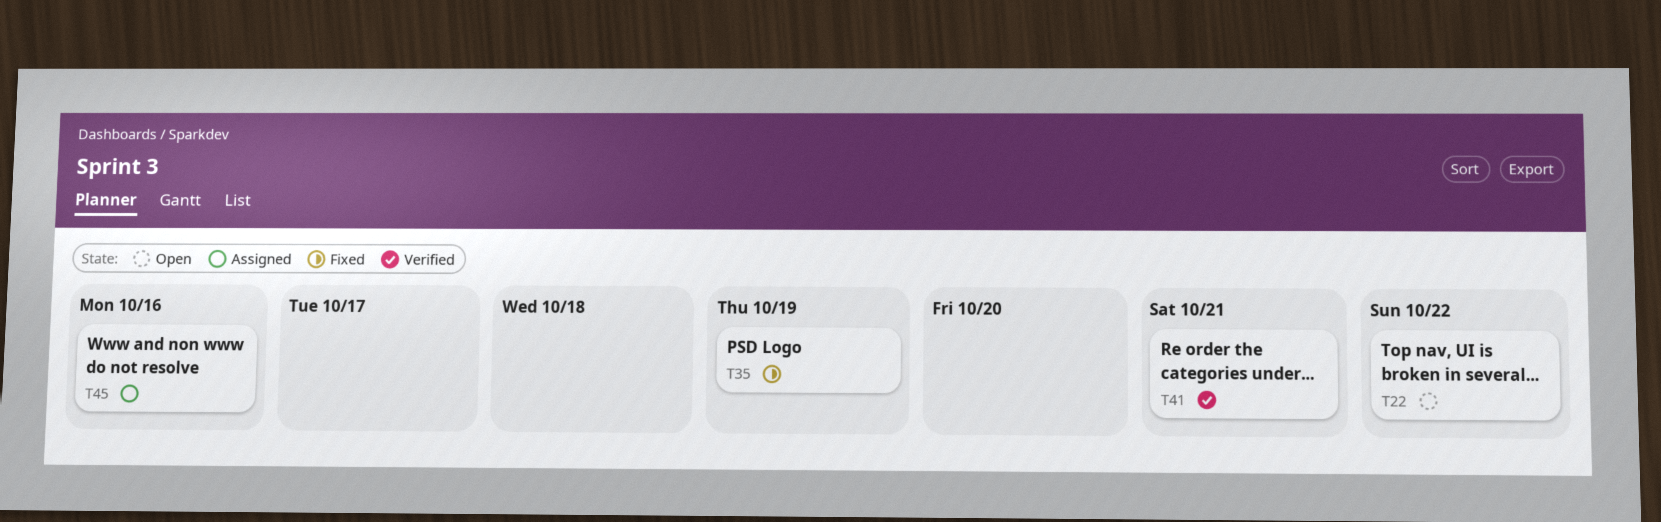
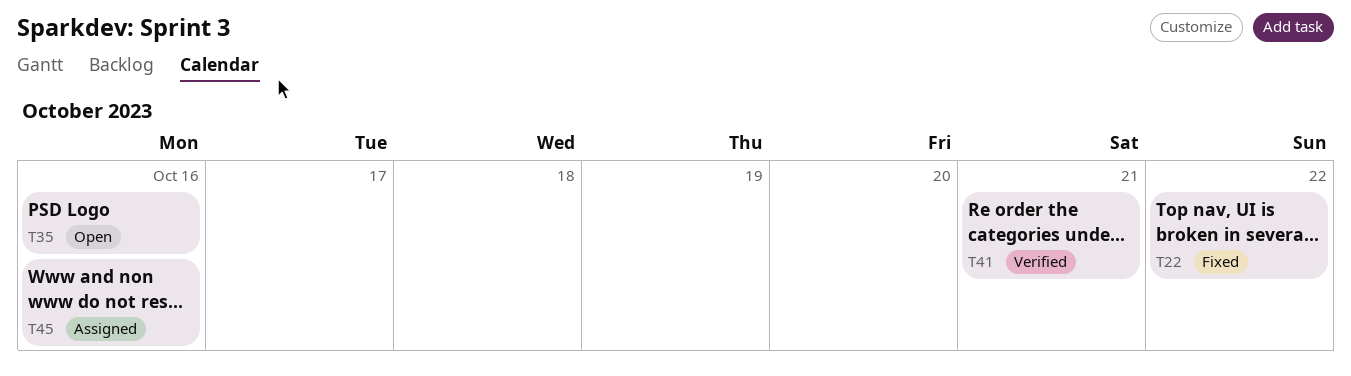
T22, status: Open -> Fixed
T35, status: Fixed -> Open
T35, due: Oct 19 -> Oct 16

